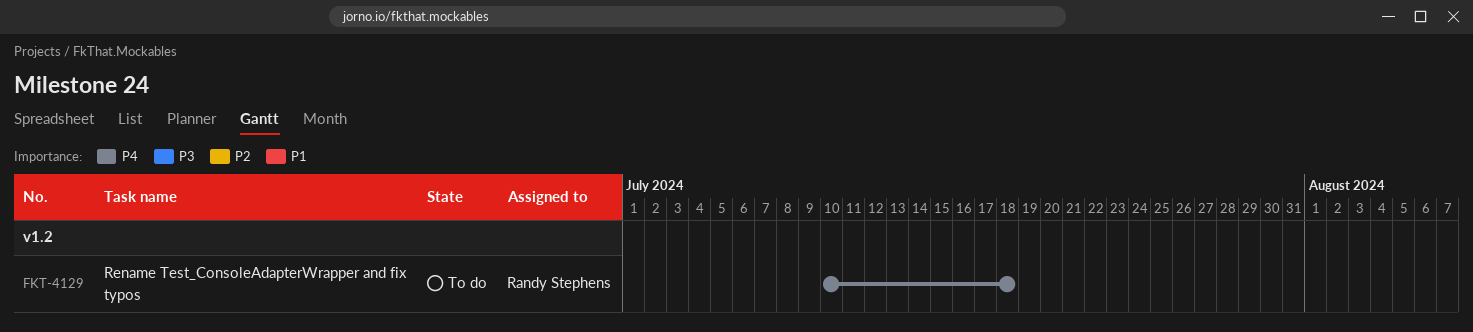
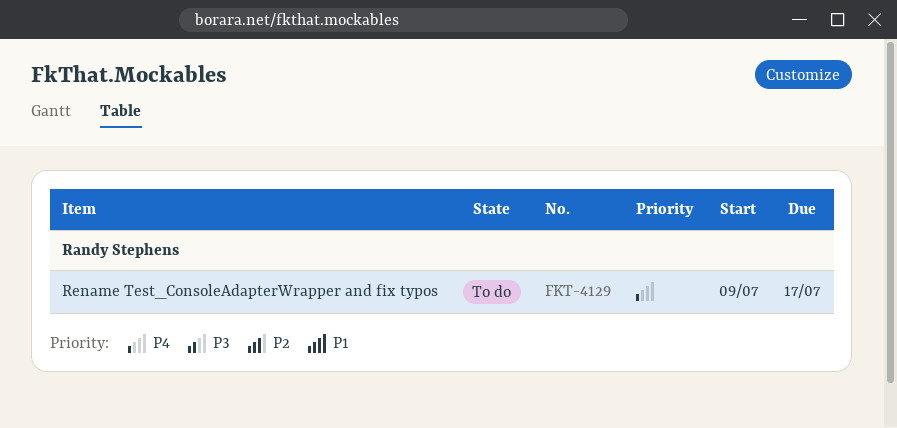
FKT-4129, start: Jul 10 -> Jul 9
FKT-4129, due: Jul 18 -> Jul 17

